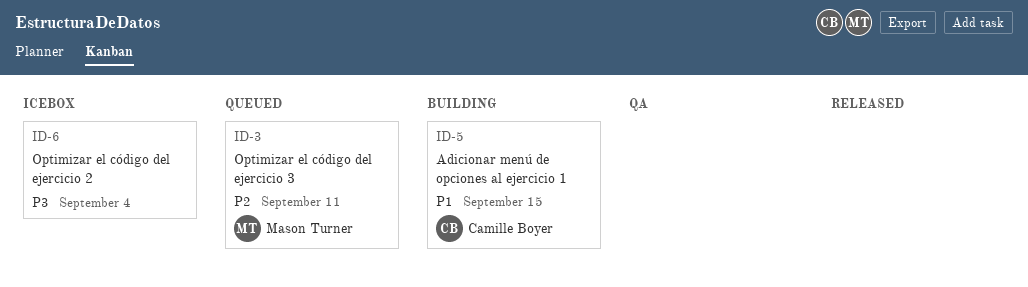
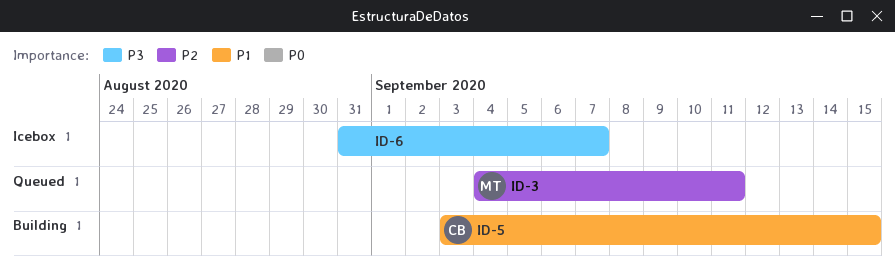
ID-6, due: Sep 4 -> Sep 7

